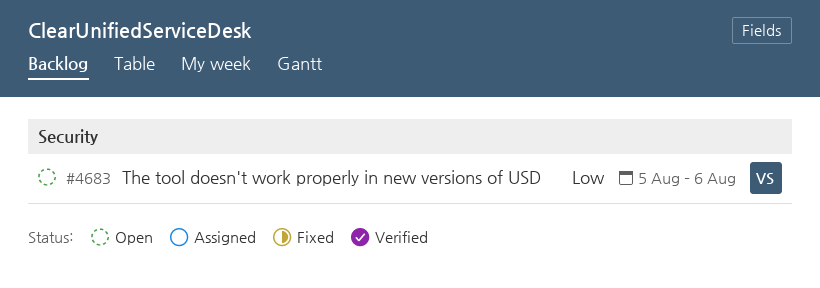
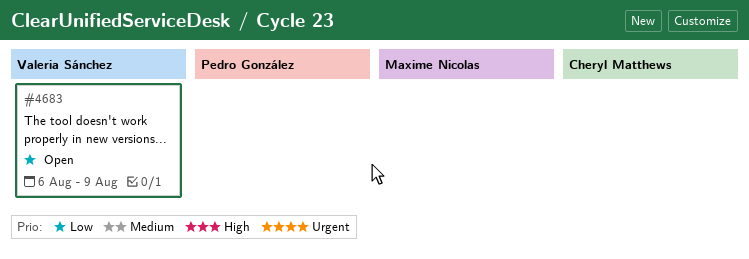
#4683, start: Aug 5 -> Aug 6
#4683, due: Aug 6 -> Aug 9

